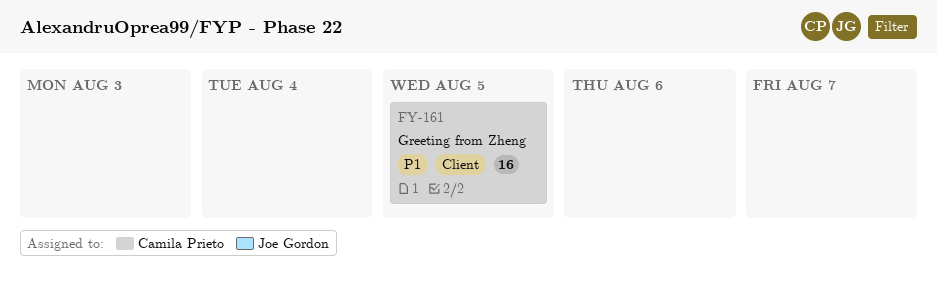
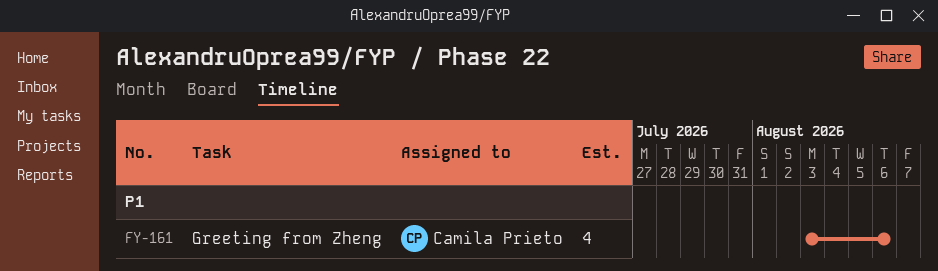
FY-161, estimate: 16 -> 4
FY-161, due: Aug 5 -> Aug 6

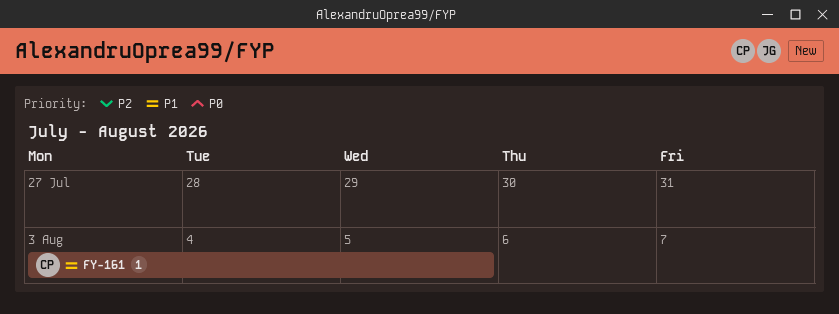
FY-161, estimate: 4 -> 1
FY-161, due: Aug 6 -> Aug 5

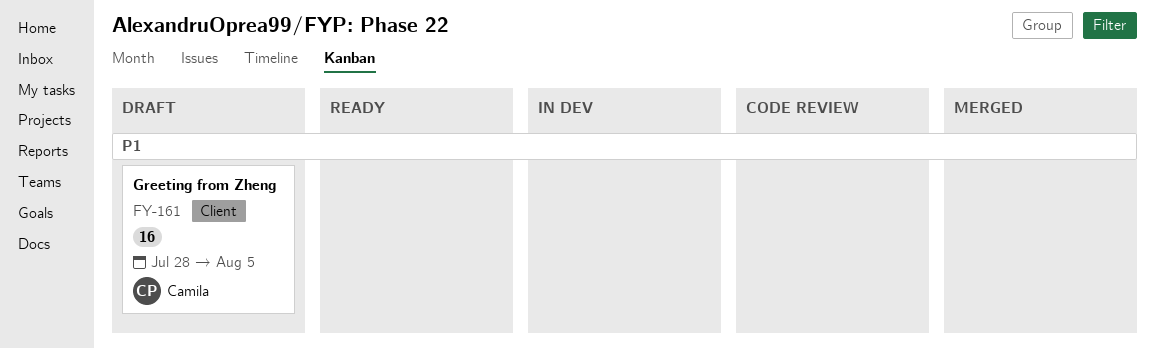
FY-161, estimate: 1 -> 16
FY-161, start: Aug 3 -> Jul 28

